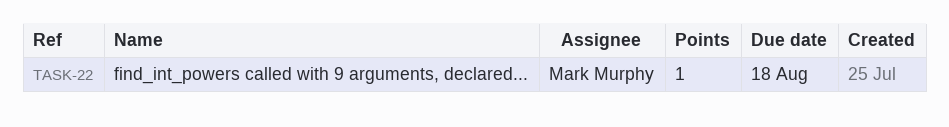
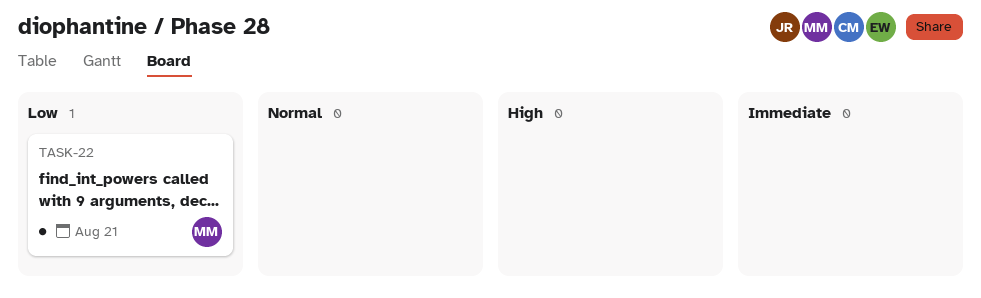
TASK-22, due: Aug 18 -> Aug 21

